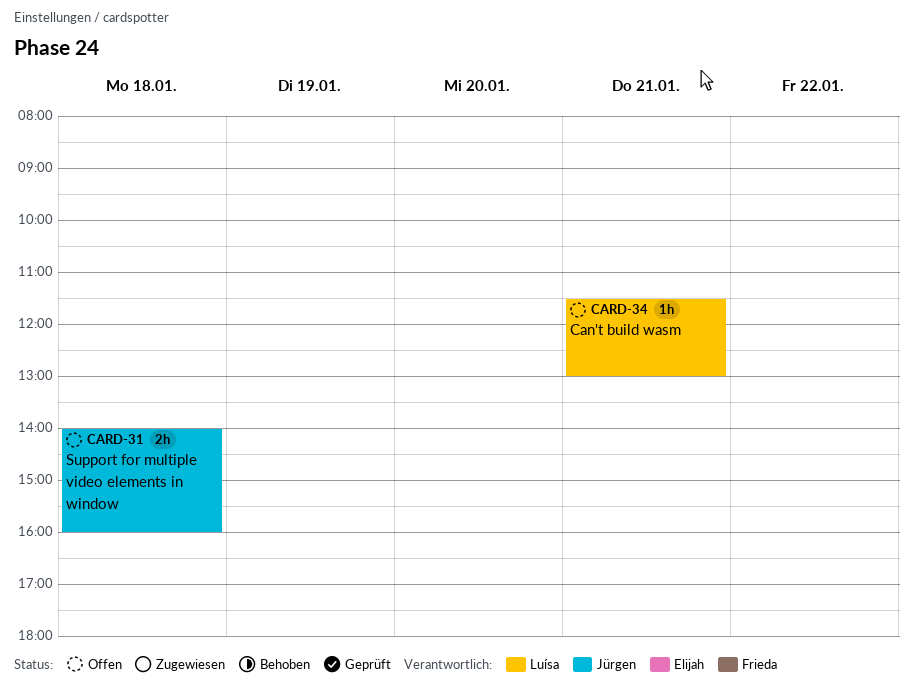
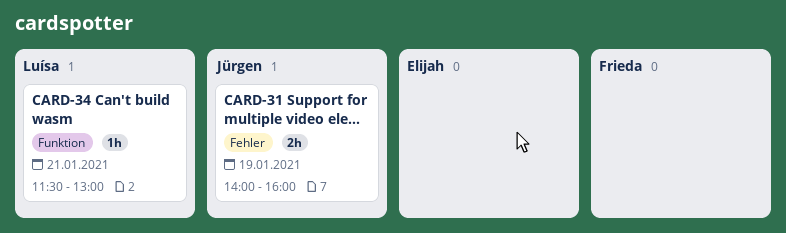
CARD-31, day: Jan 18 -> Jan 19

